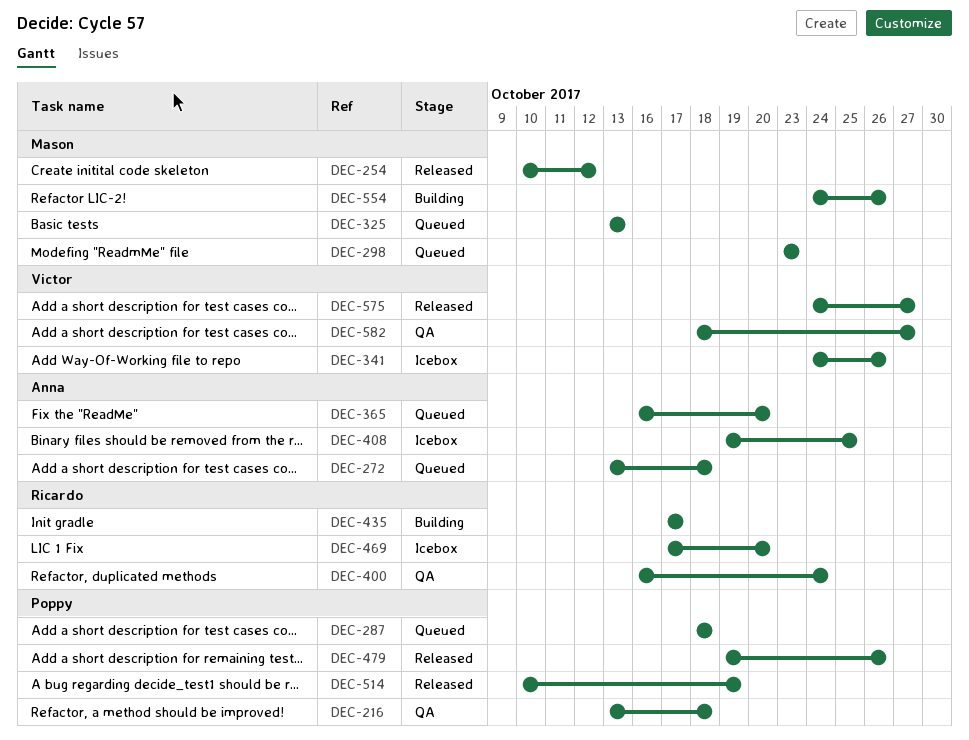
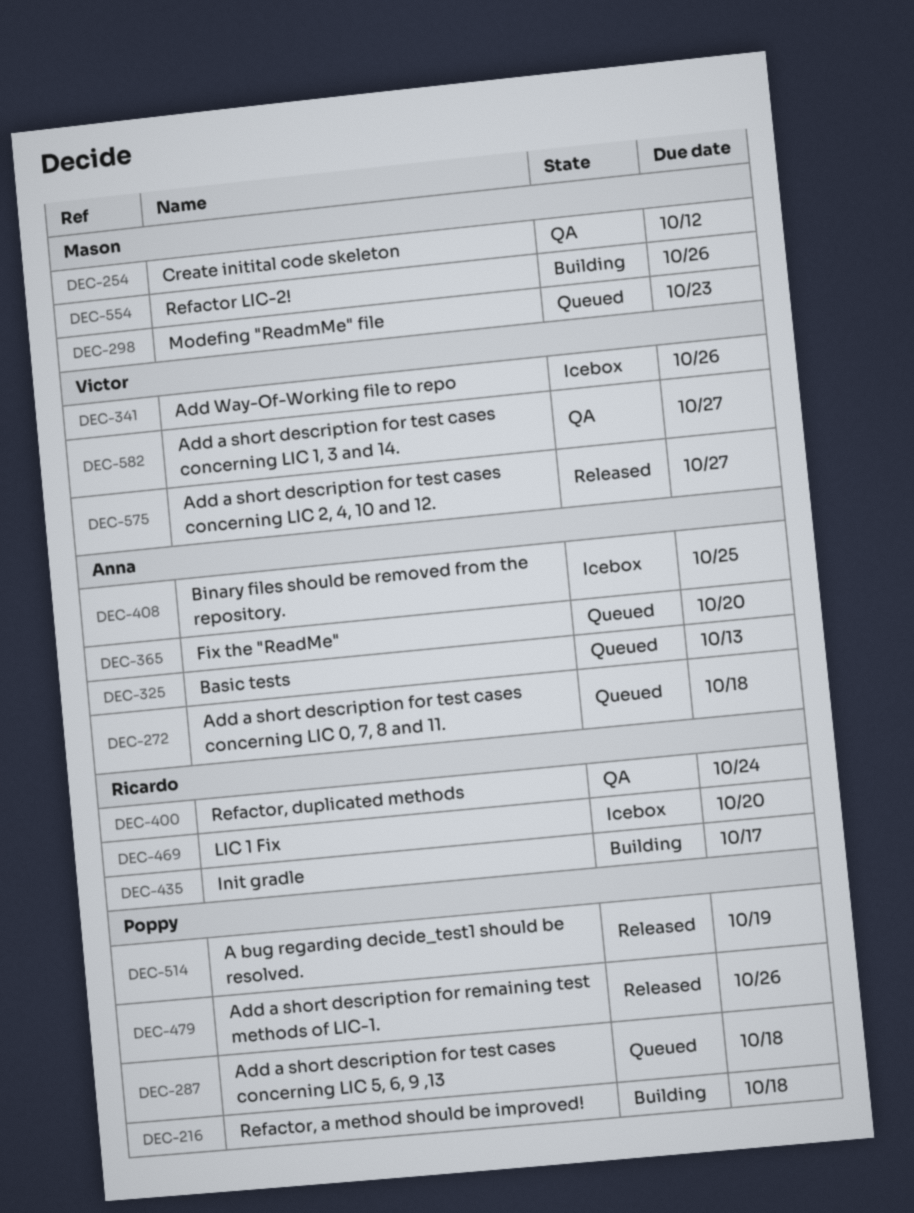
DEC-216, status: QA -> Building
DEC-254, status: Released -> QA
DEC-325, owner: Mason -> Anna

